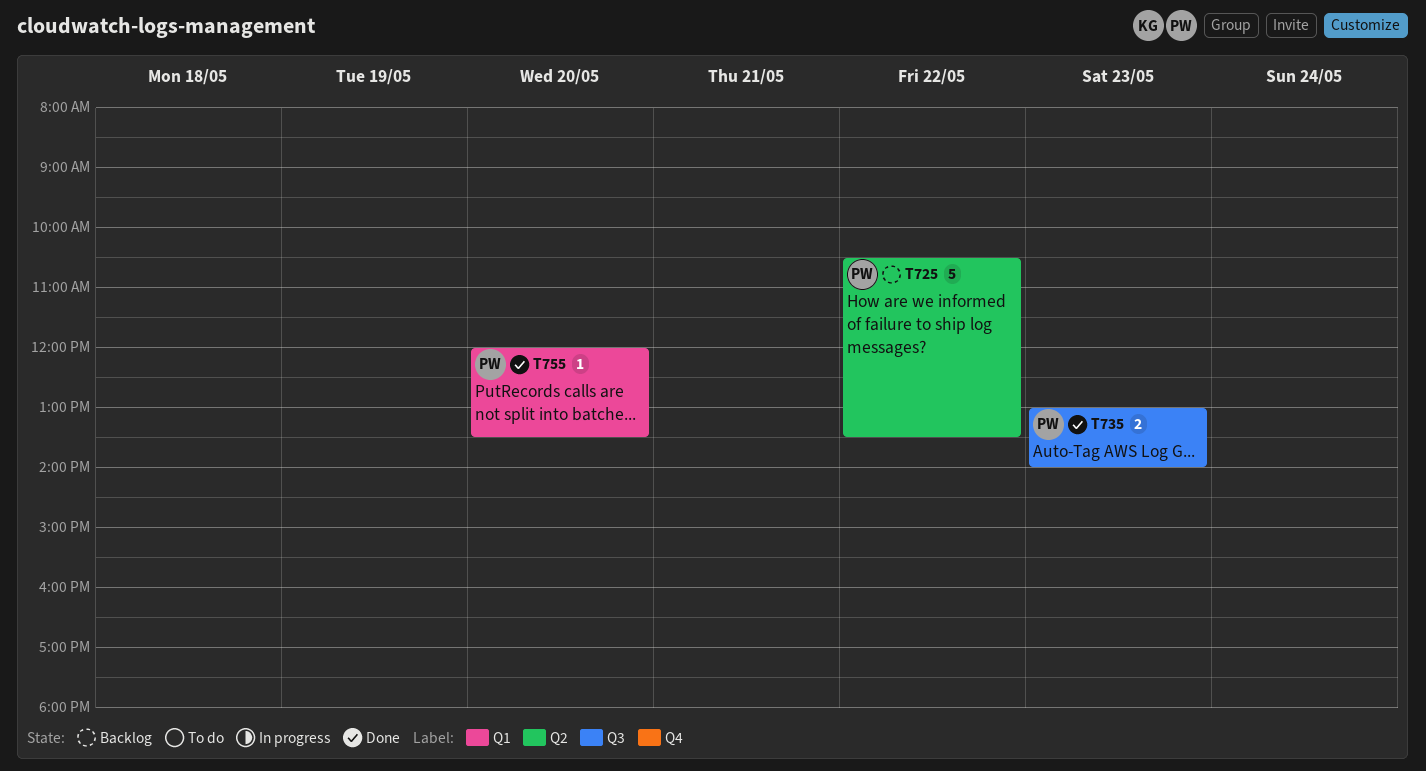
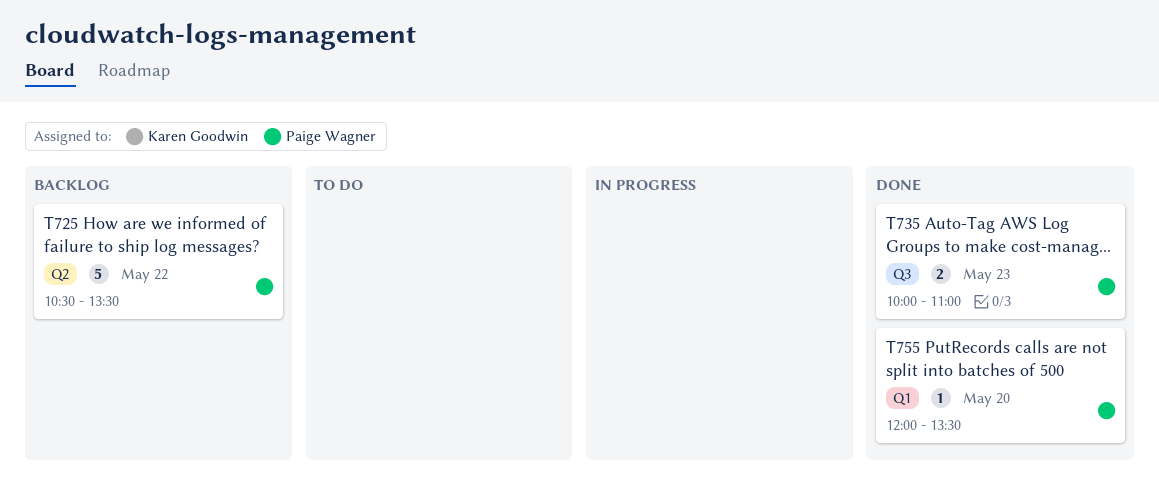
T735, begins: 13:00 -> 10:00
T735, ends: 14:00 -> 11:00

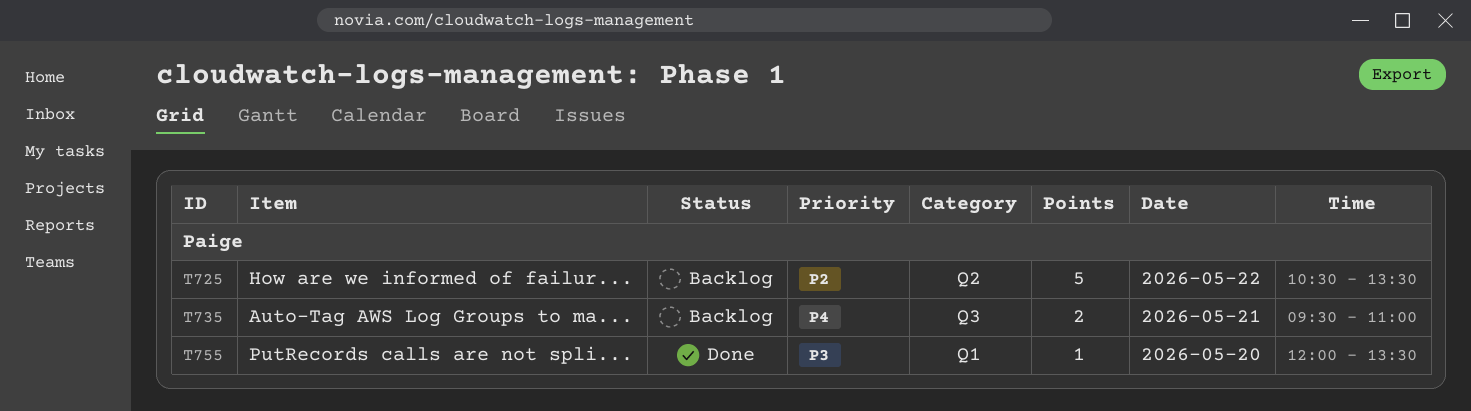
T735, status: Done -> Backlog
T735, day: May 23 -> May 21
T735, begins: 10:00 -> 09:30

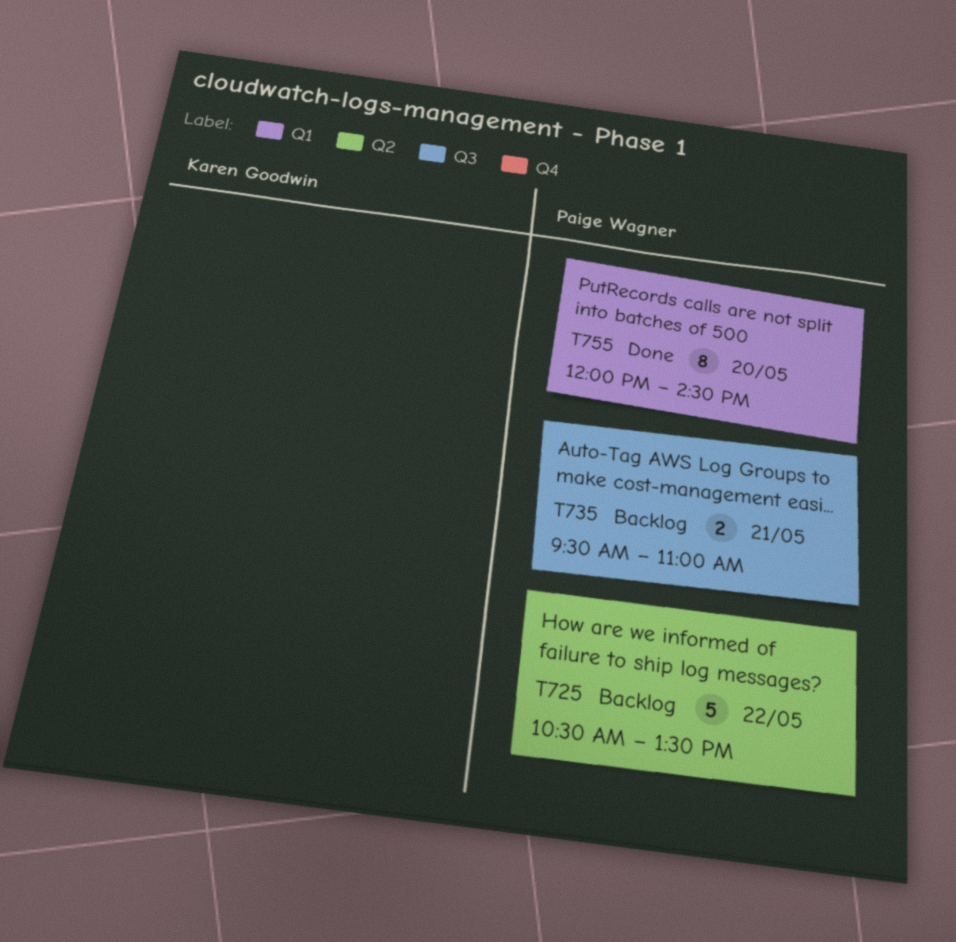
T755, estimate: 1 -> 8
T755, ends: 13:30 -> 14:30

